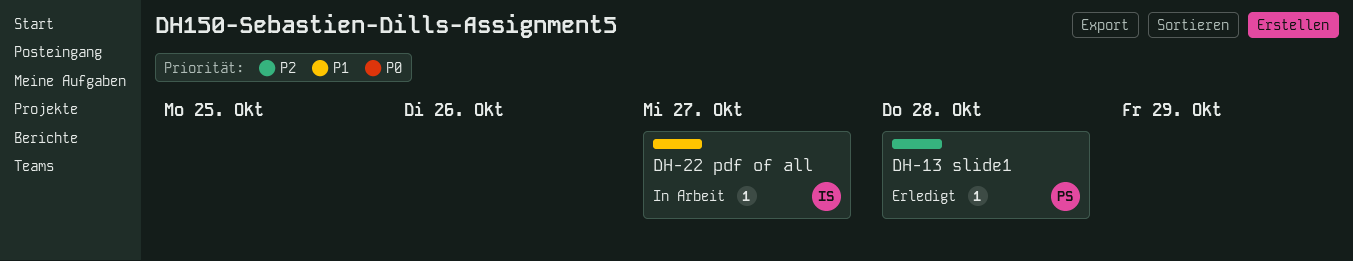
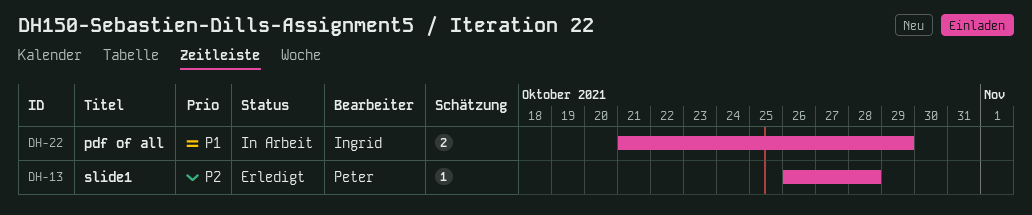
DH-22, estimate: 1 -> 2
DH-22, due: Oct 27 -> Oct 29

